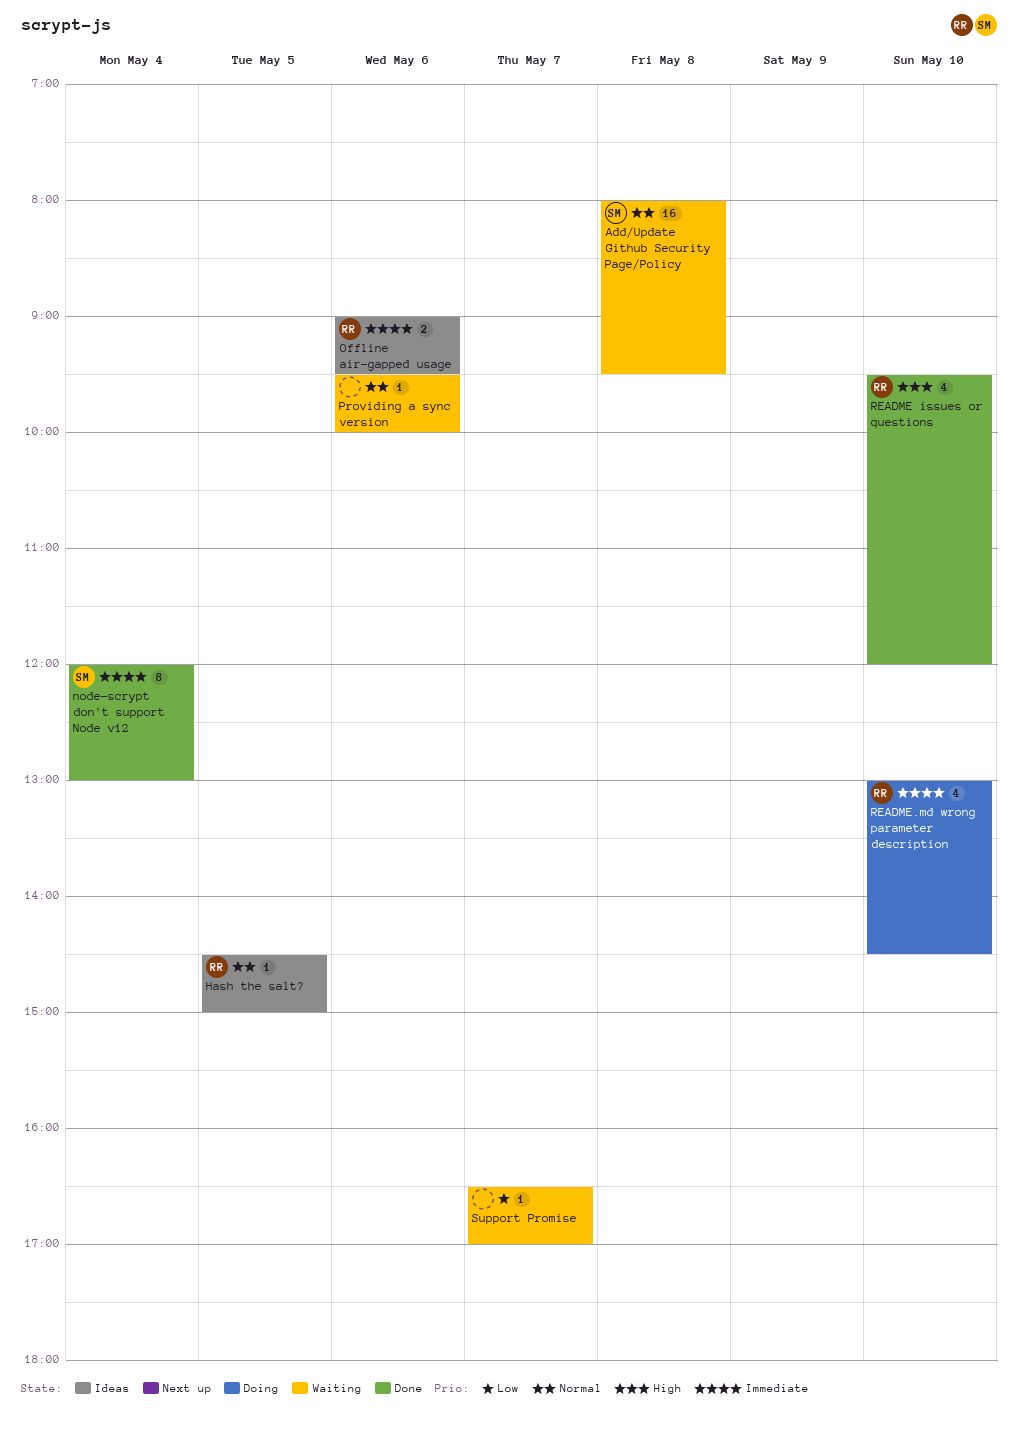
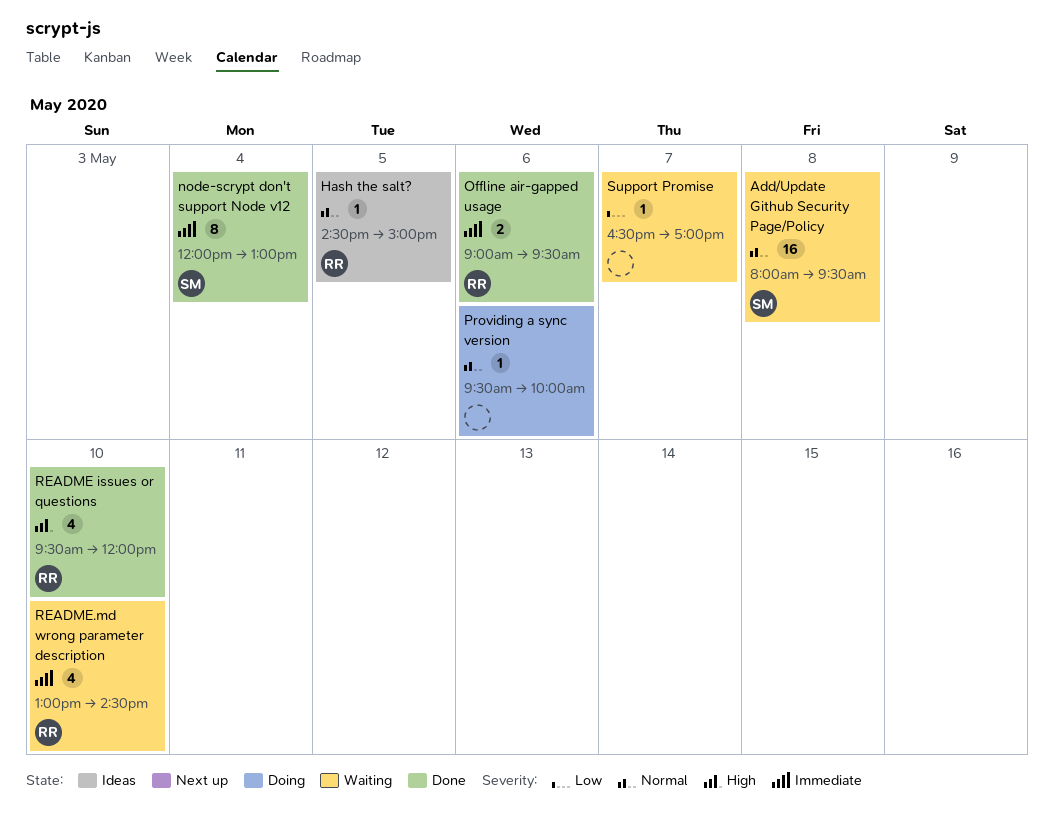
Offline air-gapped usage, status: Ideas -> Done
Providing a sync version, status: Waiting -> Doing
README.md wrong parameter description, status: Doing -> Waiting

